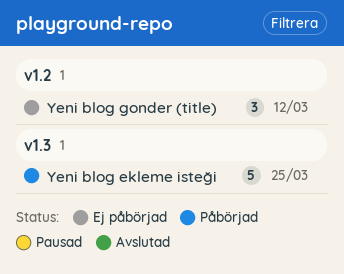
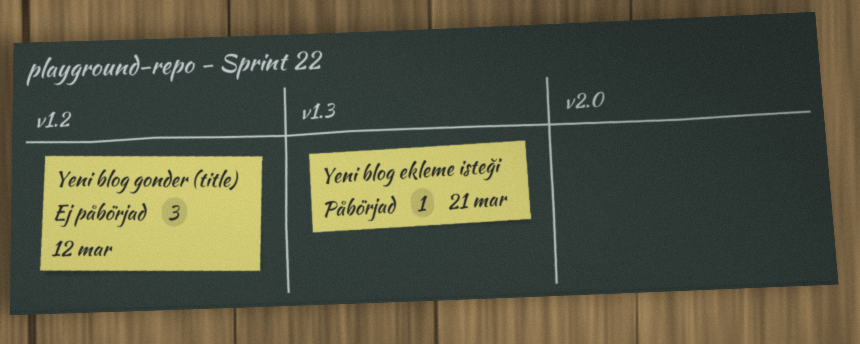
Yeni blog ekleme isteği, estimate: 5 -> 1
Yeni blog ekleme isteği, due: Mar 25 -> Mar 21

